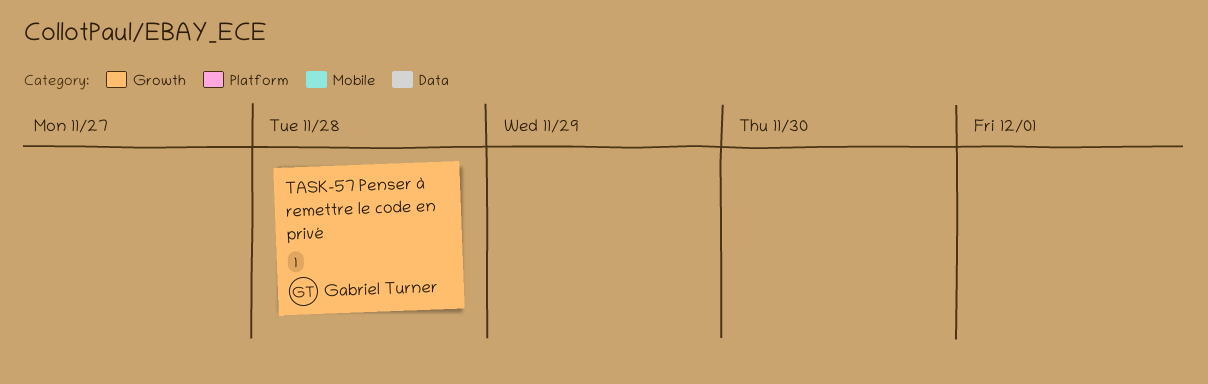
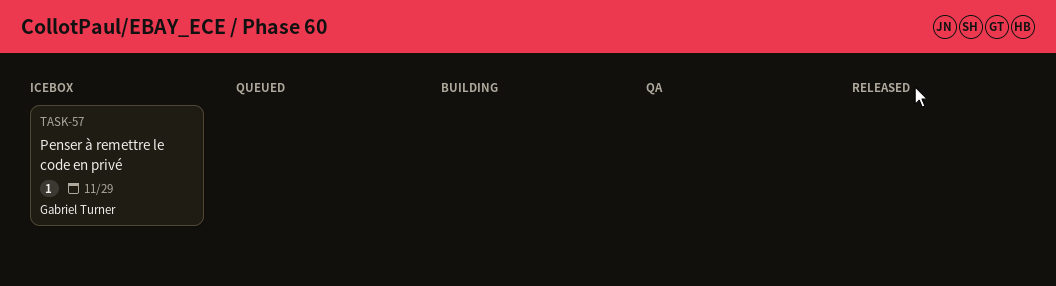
TASK-57, due: Nov 28 -> Nov 29

